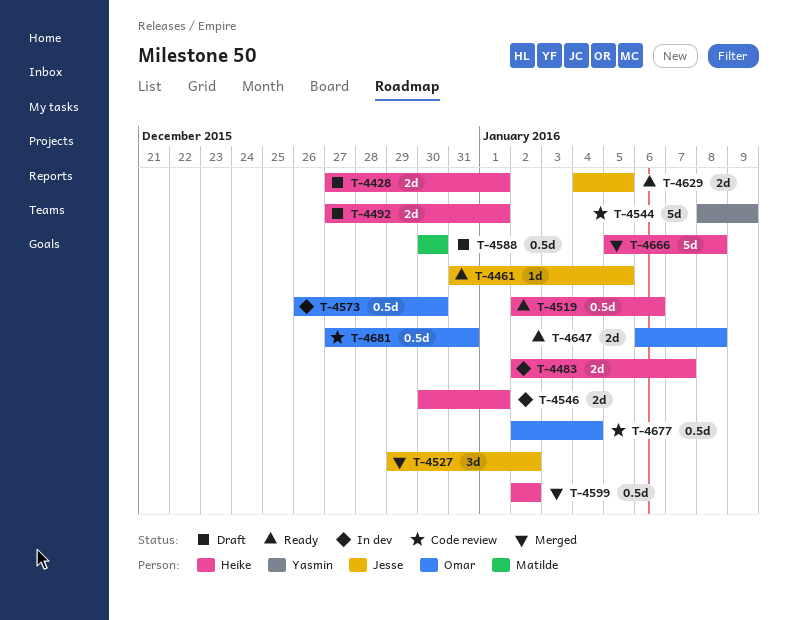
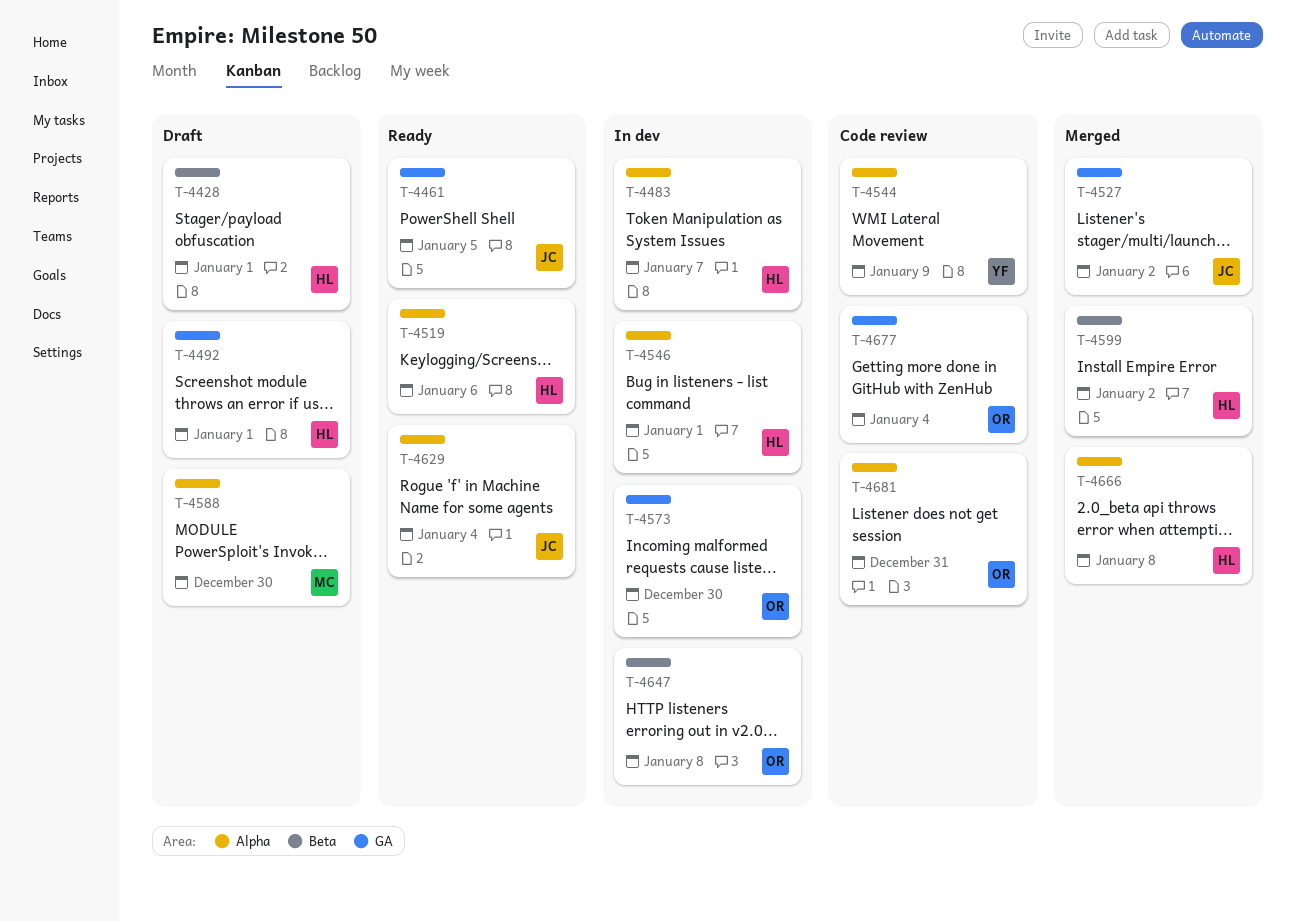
T-4629, due: Jan 5 -> Jan 4
T-4647, status: Ready -> In dev

